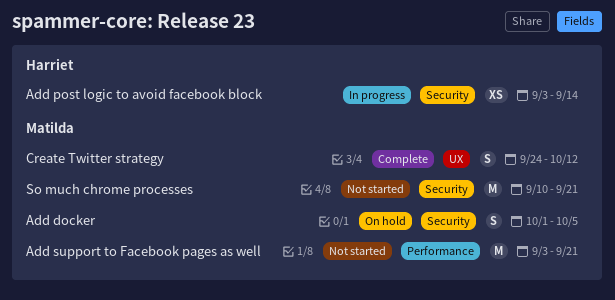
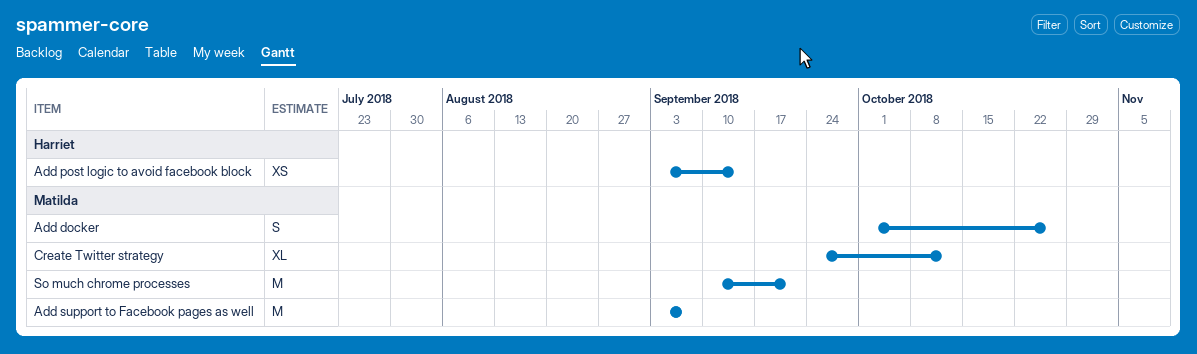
Add docker, due: Oct 5 -> Oct 26
Add support to Facebook pages as well, due: Sep 21 -> Sep 7
Create Twitter strategy, estimate: S -> XL

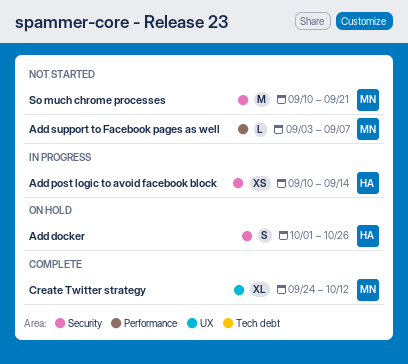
Add docker, owner: Matilda -> Harriet
Add post logic to avoid facebook block, start: Sep 3 -> Sep 10
Add support to Facebook pages as well, estimate: M -> L

